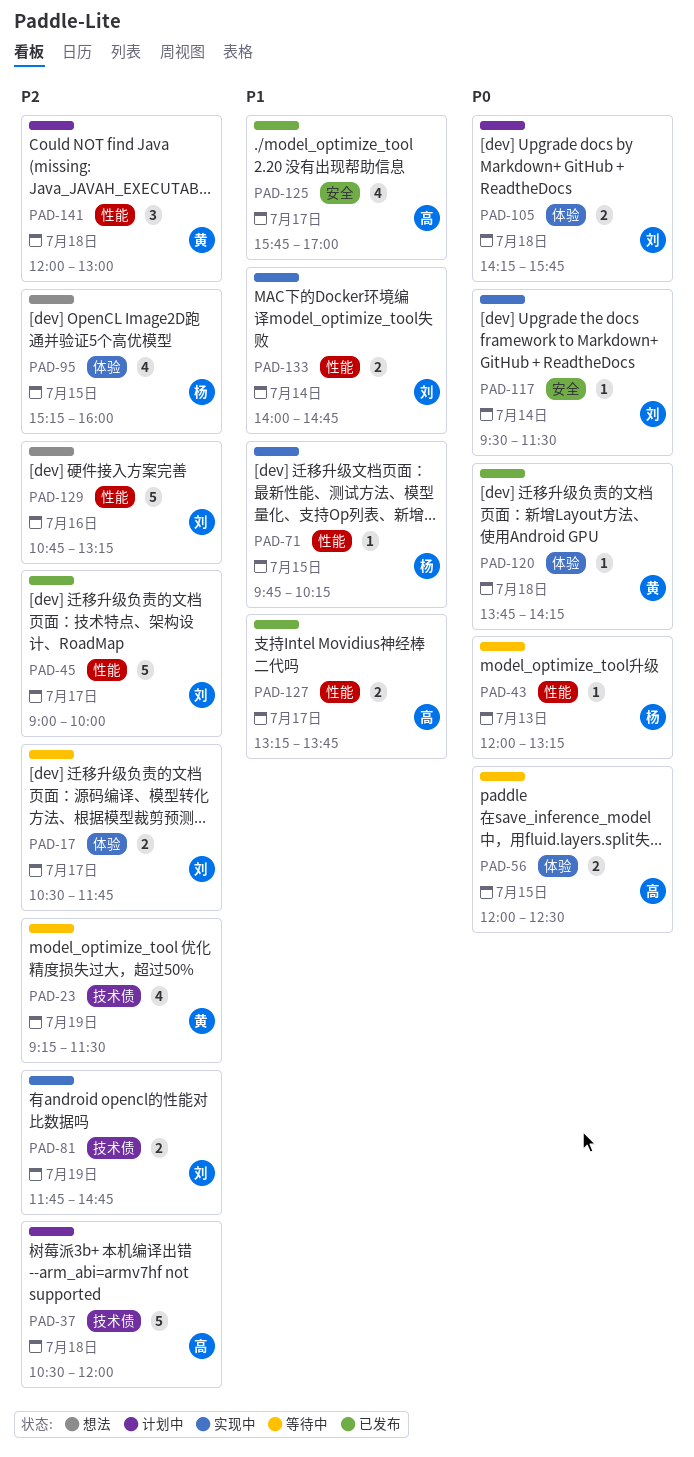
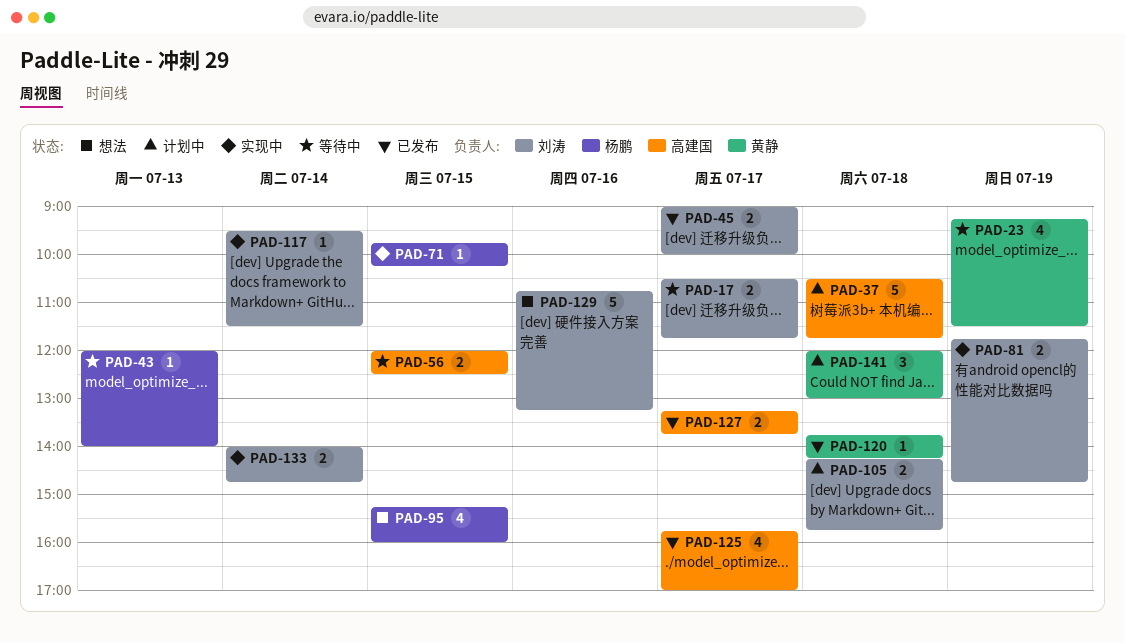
PAD-37, ends: 12:00 -> 11:45
PAD-43, ends: 13:15 -> 14:00
PAD-45, estimate: 5 -> 2

